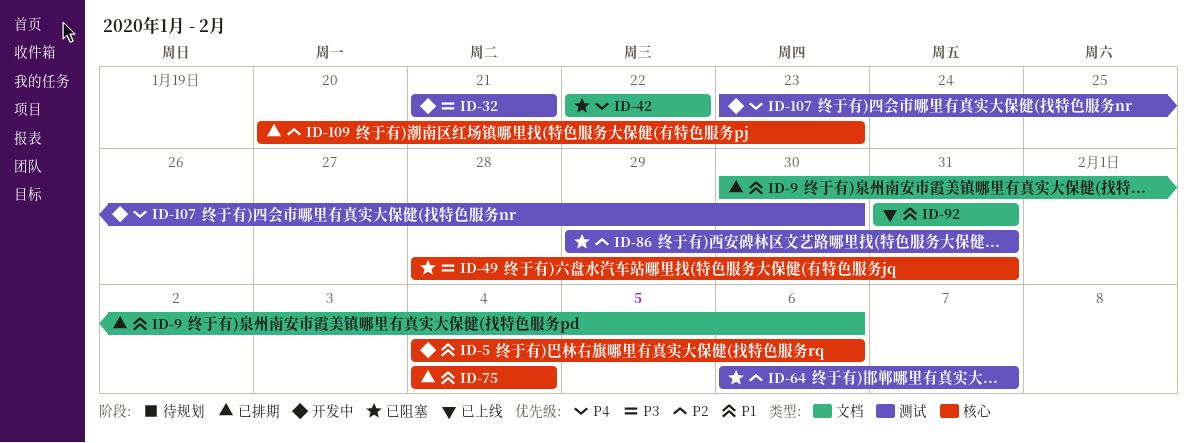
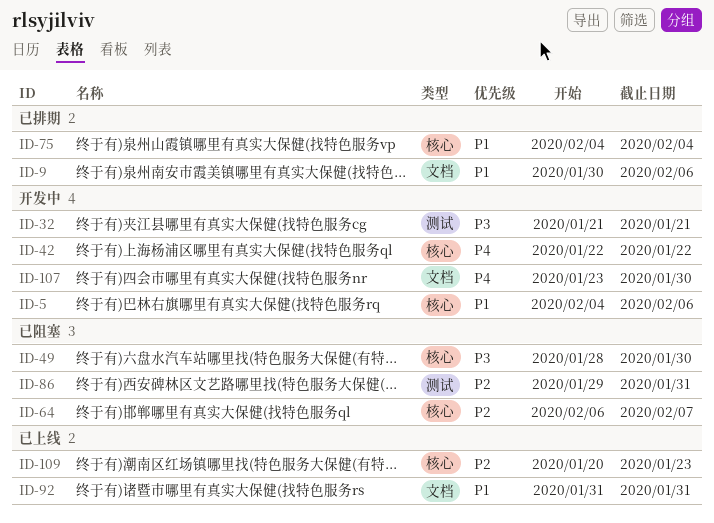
ID-42, status: 已阻塞 -> 开发中
ID-42, label: 文档 -> 核心
ID-49, due: Jan 31 -> Jan 30
ID-64, label: 测试 -> 核心
ID-107, label: 测试 -> 文档
ID-109, status: 已排期 -> 已上线

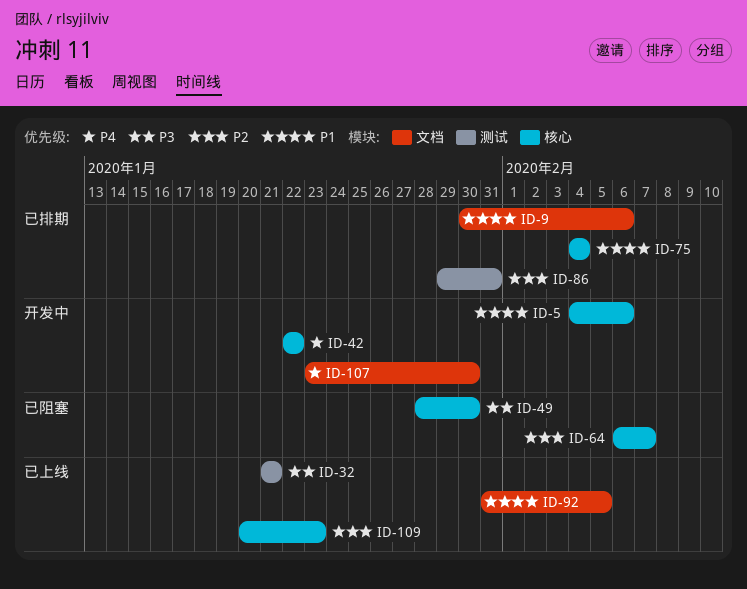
ID-32, status: 开发中 -> 已上线
ID-86, status: 已阻塞 -> 已排期
ID-92, due: Jan 31 -> Feb 5

